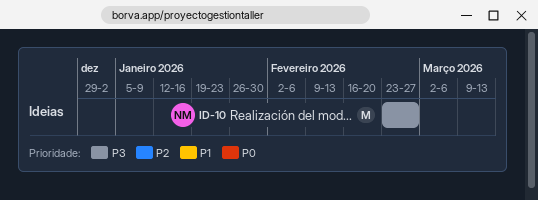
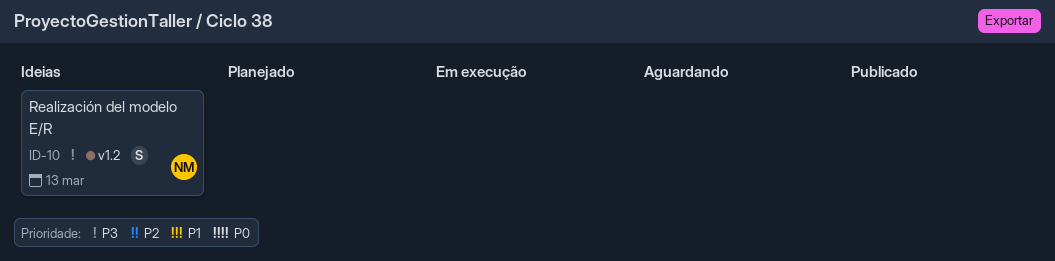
ID-10, estimate: M -> S
ID-10, due: Feb 27 -> Mar 13

